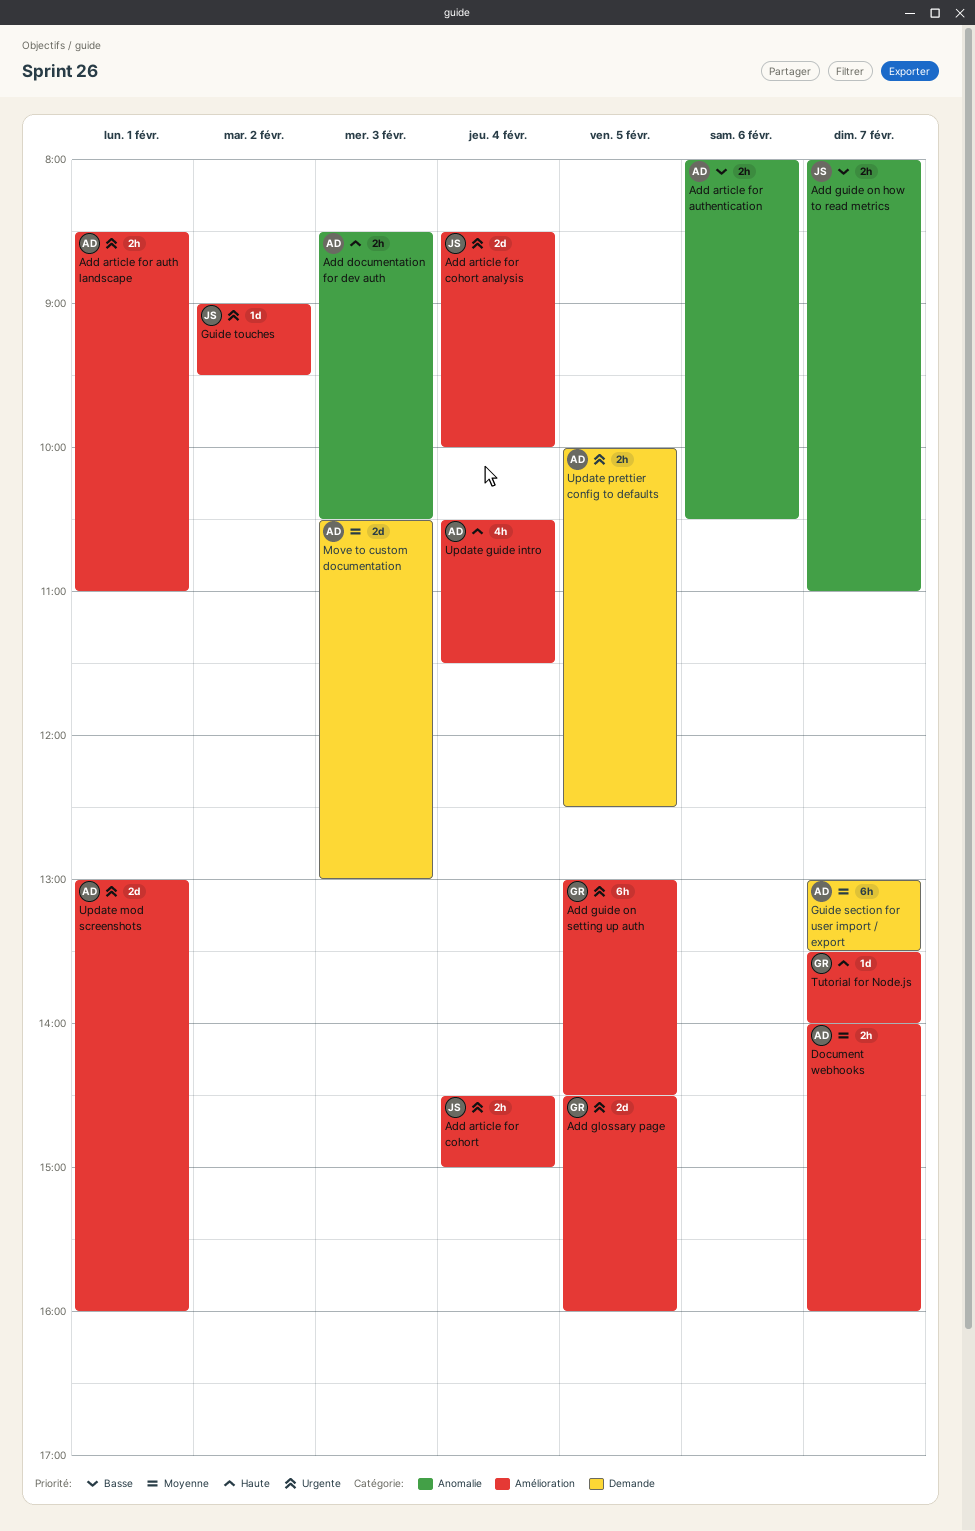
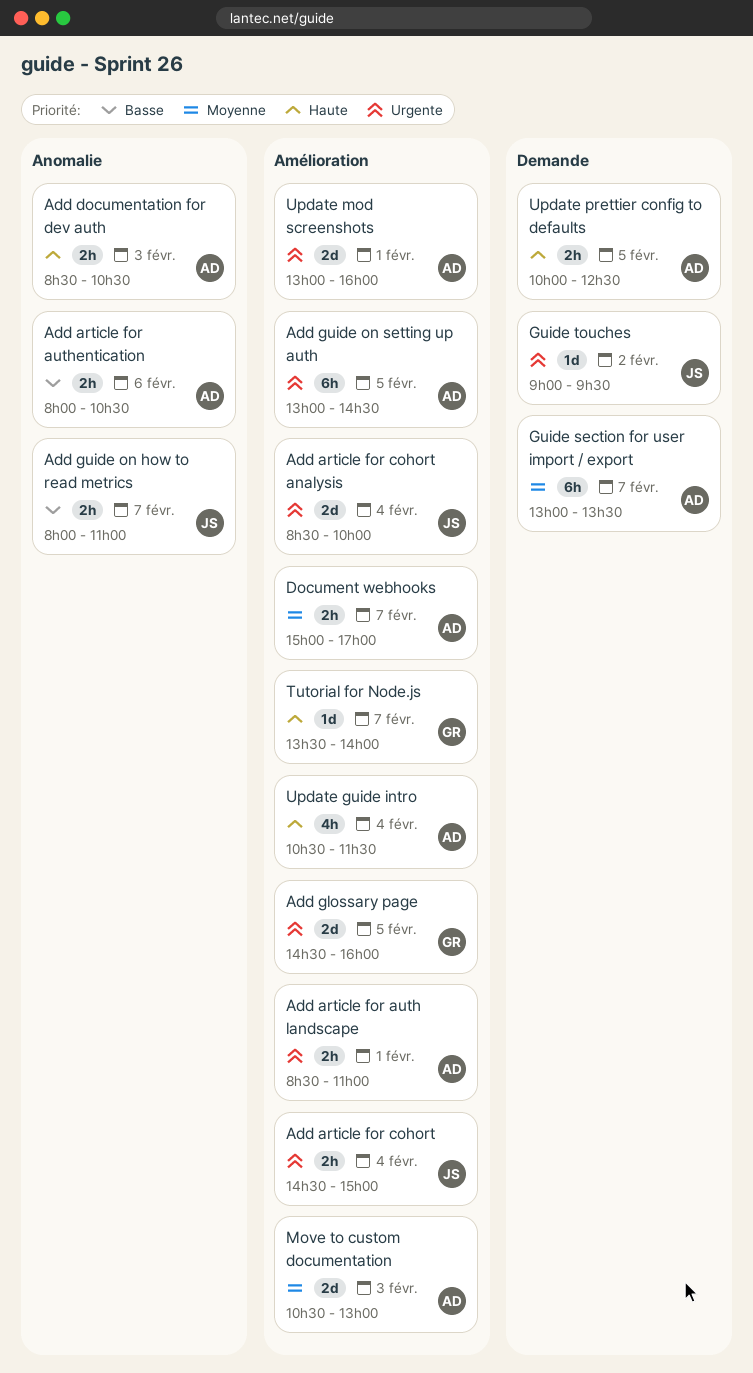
Add guide on setting up auth, owner: GR -> AD
Document webhooks, begins: 14:00 -> 15:00
Document webhooks, ends: 16:00 -> 17:00
Guide touches, label: Amélioration -> Demande
Move to custom documentation, label: Demande -> Amélioration
Update prettier config to defaults, priority: Urgente -> Haute

